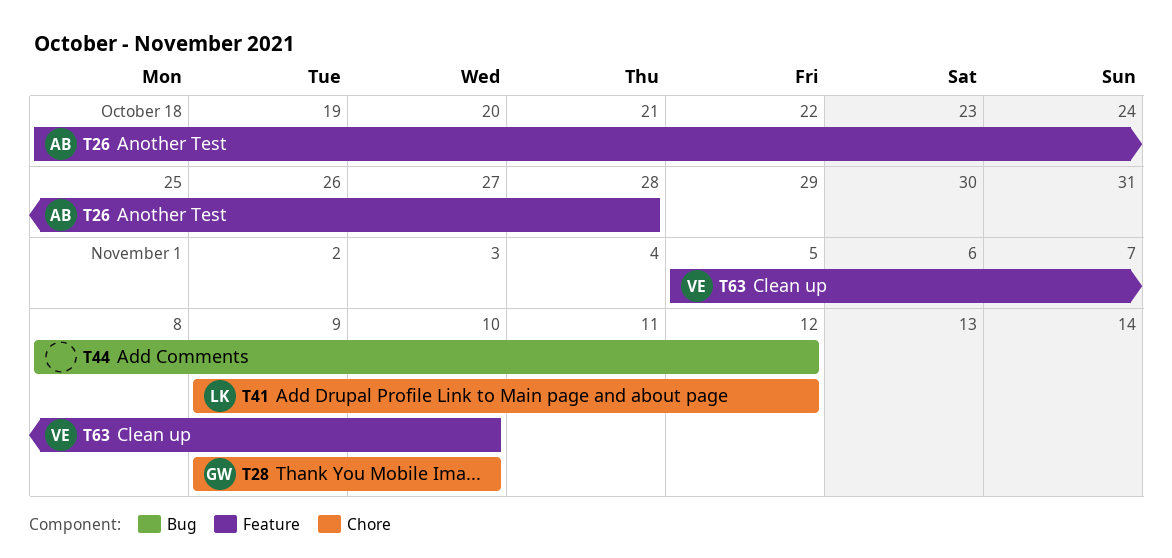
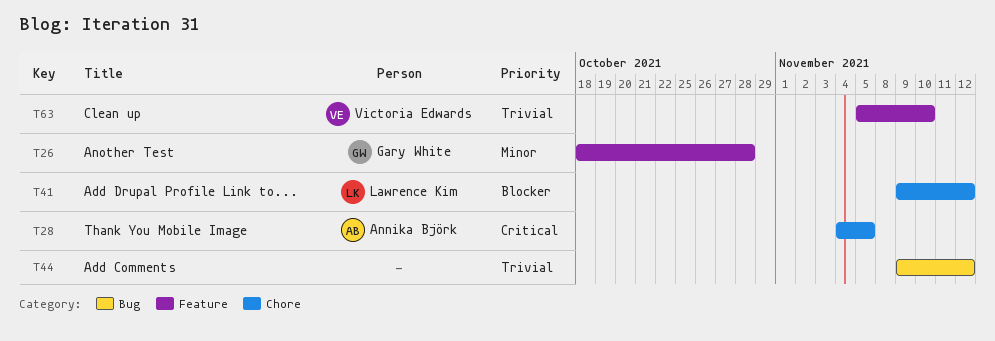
T26, owner: Annika Björk -> Gary White
T28, owner: Gary White -> Annika Björk
T28, start: Nov 9 -> Nov 4
T28, due: Nov 10 -> Nov 5
T44, start: Nov 8 -> Nov 9

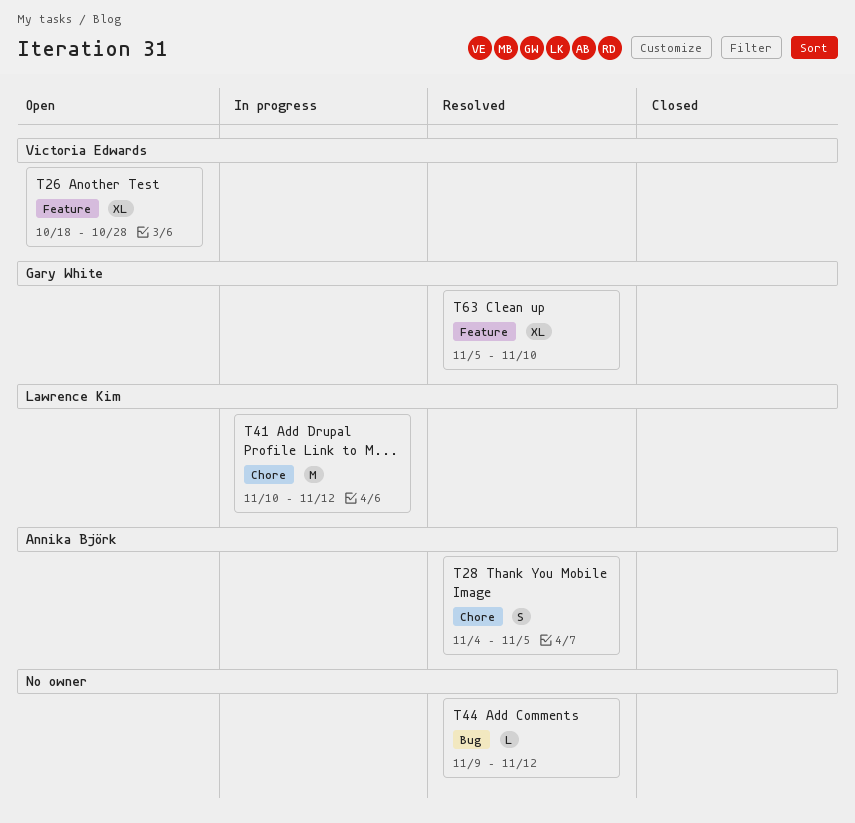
T26, owner: Gary White -> Victoria Edwards
T41, start: Nov 9 -> Nov 10
T63, owner: Victoria Edwards -> Gary White

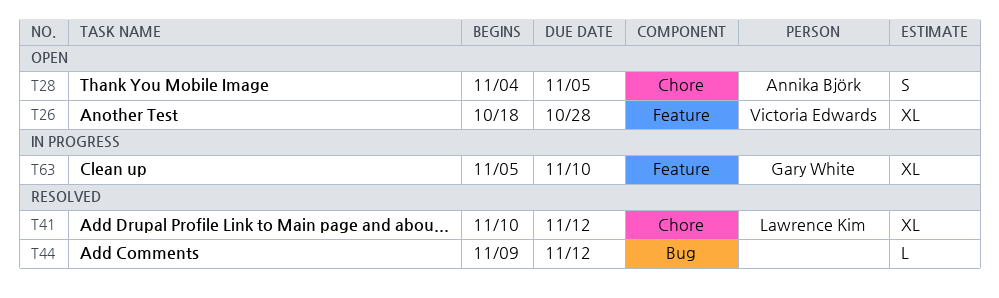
T28, status: Resolved -> Open
T41, status: In progress -> Resolved
T41, estimate: M -> XL
T63, status: Resolved -> In progress

